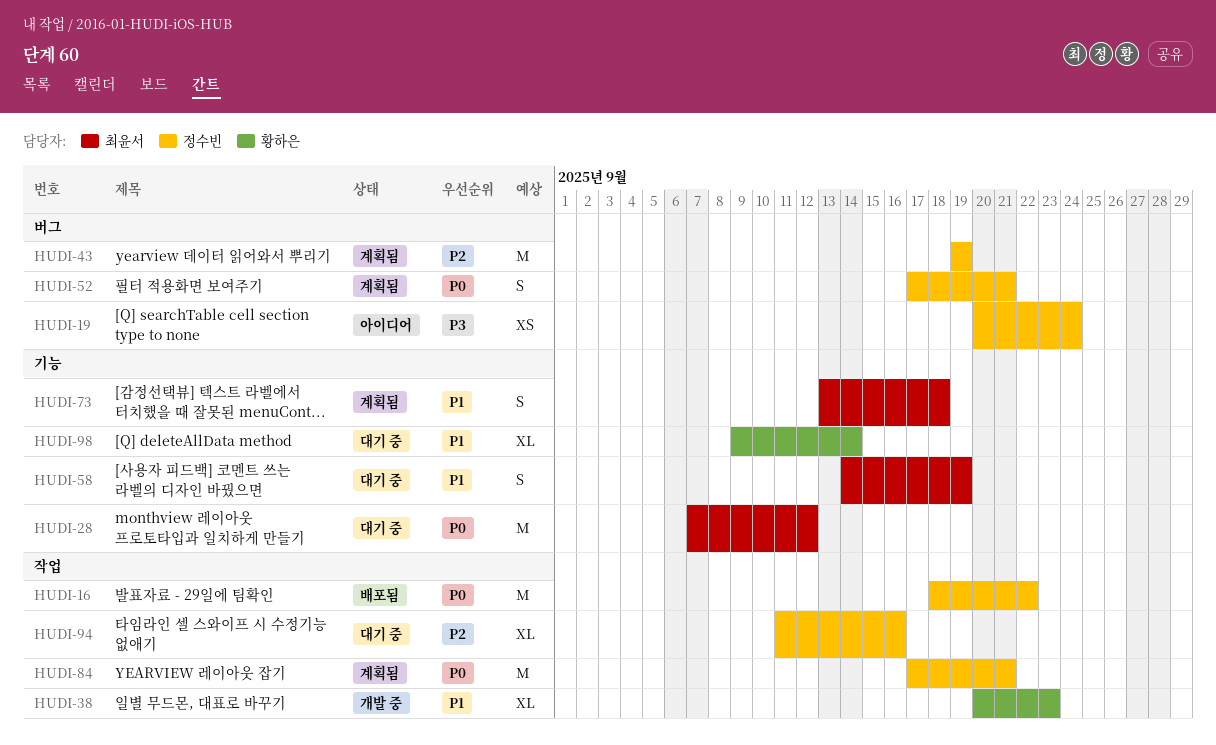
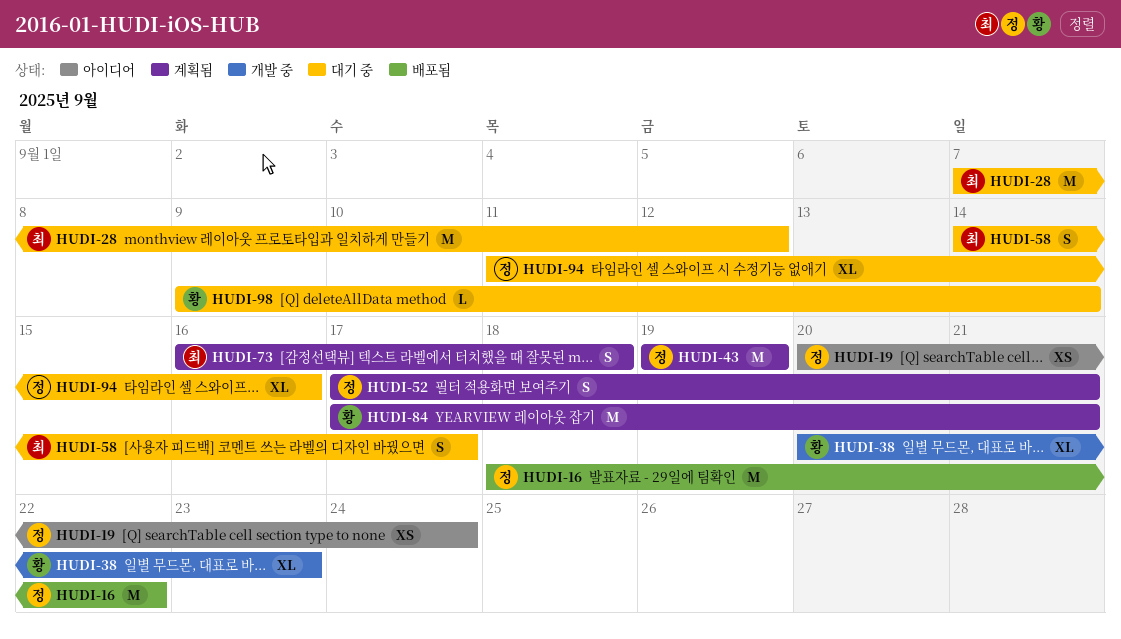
HUDI-58, due: Sep 19 -> Sep 17
HUDI-73, start: Sep 13 -> Sep 16
HUDI-84, owner: 정수빈 -> 황하은
HUDI-98, estimate: XL -> L

